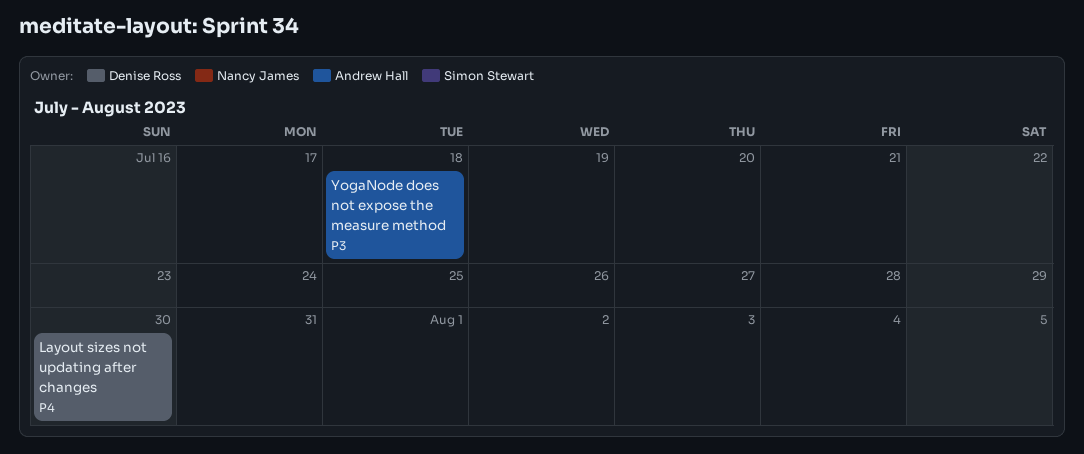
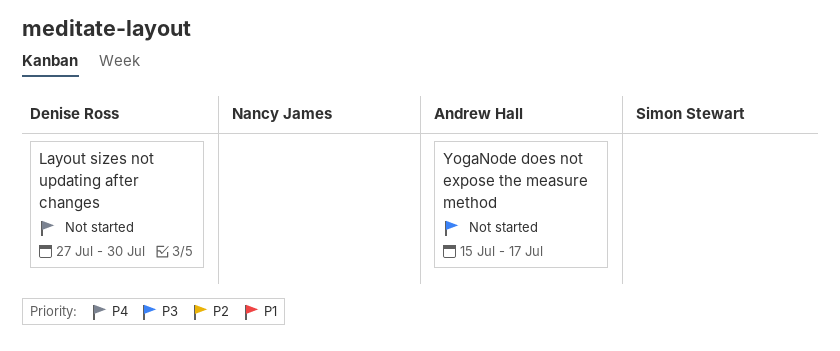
YogaNode does not expose the measure method, due: Jul 18 -> Jul 17

